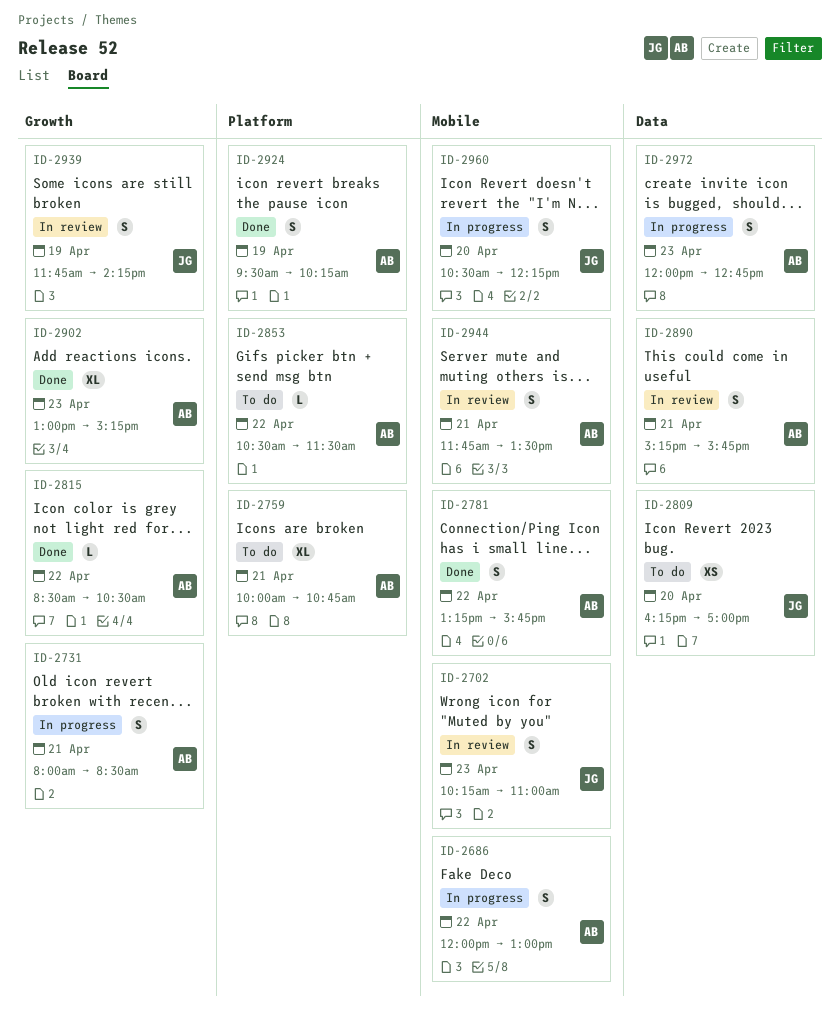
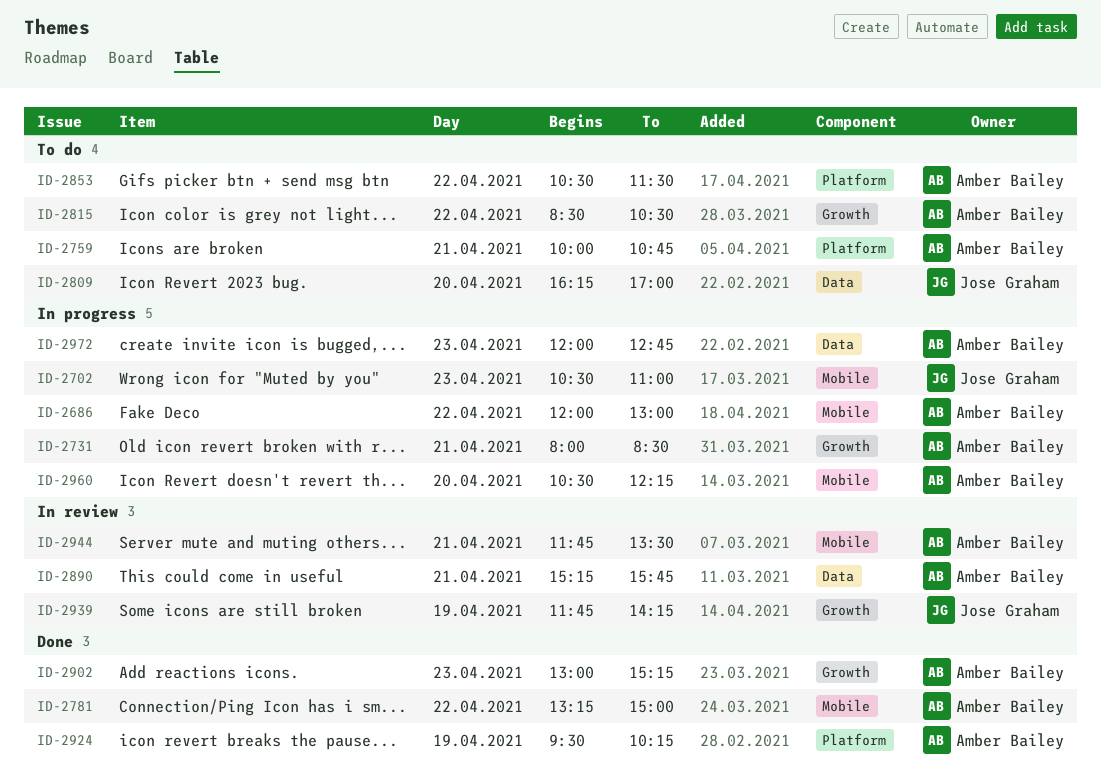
ID-2702, status: In review -> In progress
ID-2702, begins: 10:15 -> 10:30
ID-2781, ends: 15:45 -> 15:00
ID-2815, status: Done -> To do
ID-2960, owner: Jose Graham -> Amber Bailey

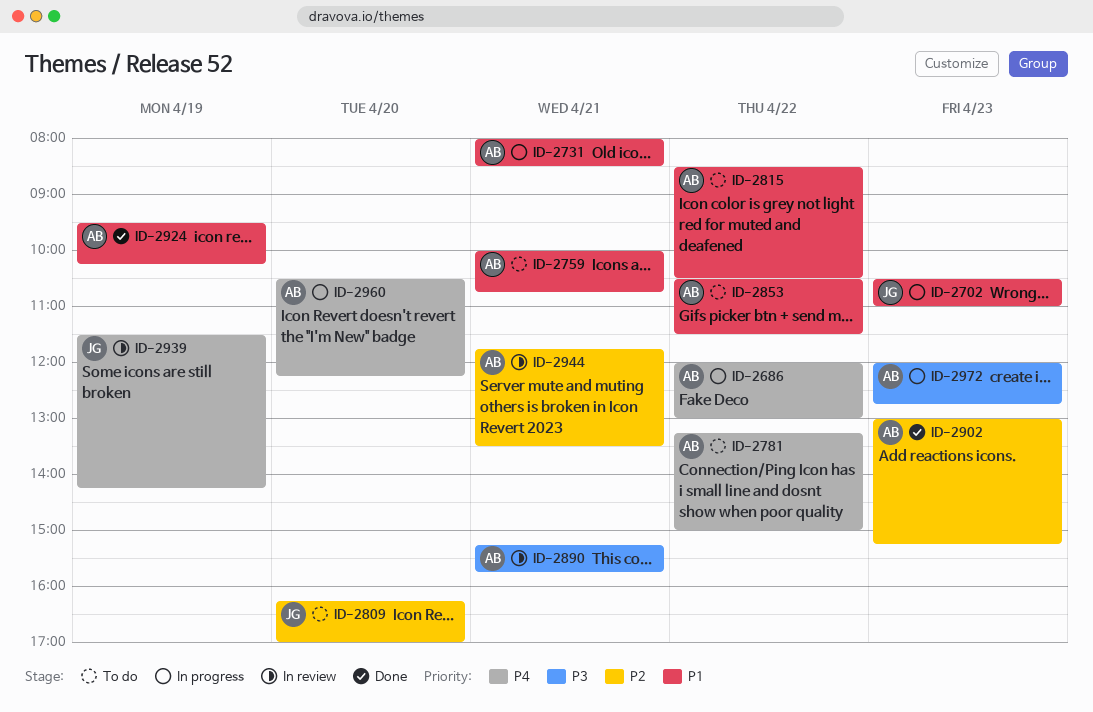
ID-2781, status: Done -> To do
ID-2939, begins: 11:45 -> 11:30

